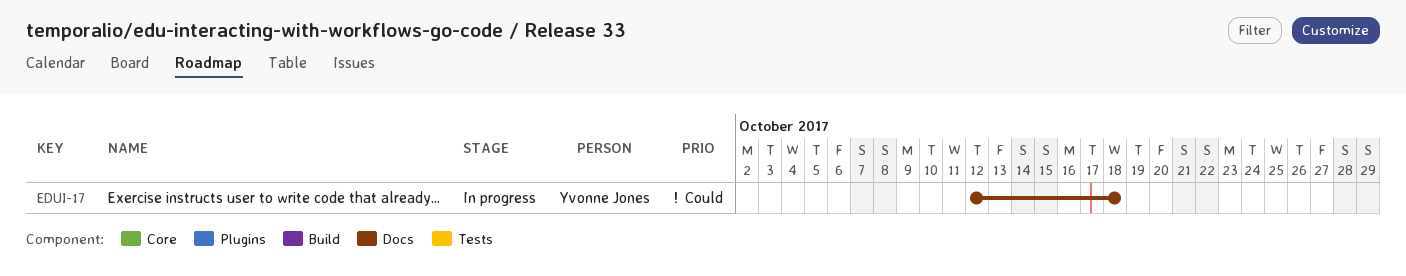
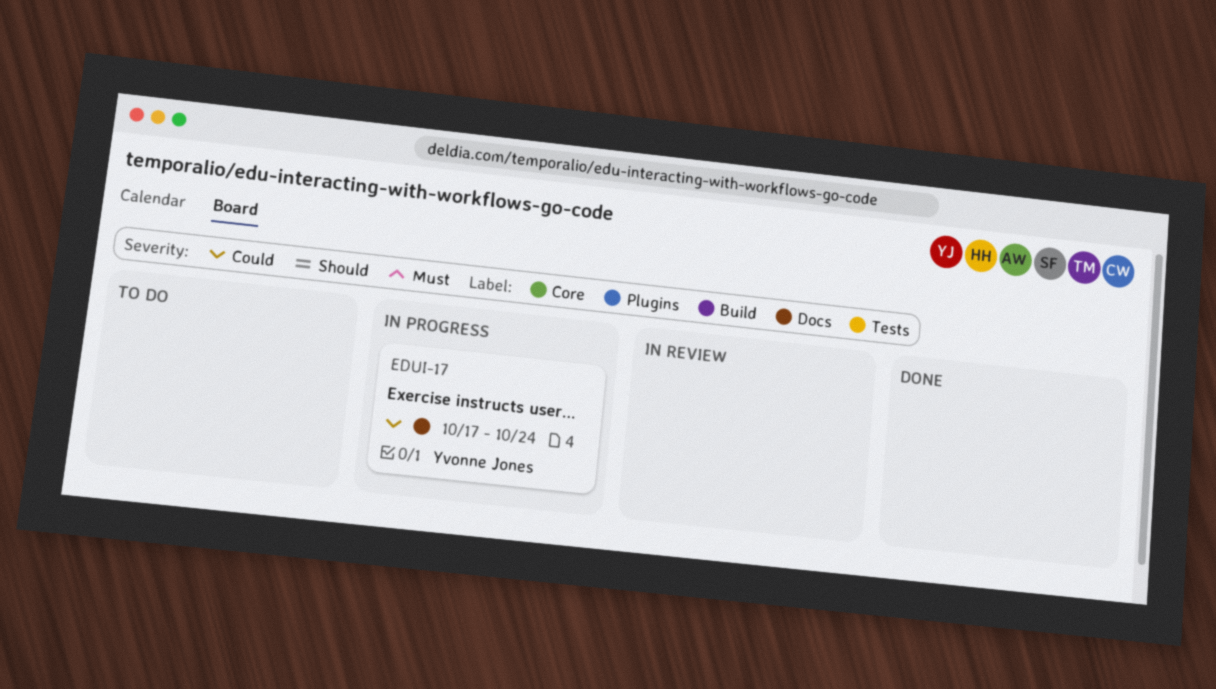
EDUI-17, start: Oct 12 -> Oct 17
EDUI-17, due: Oct 18 -> Oct 24

